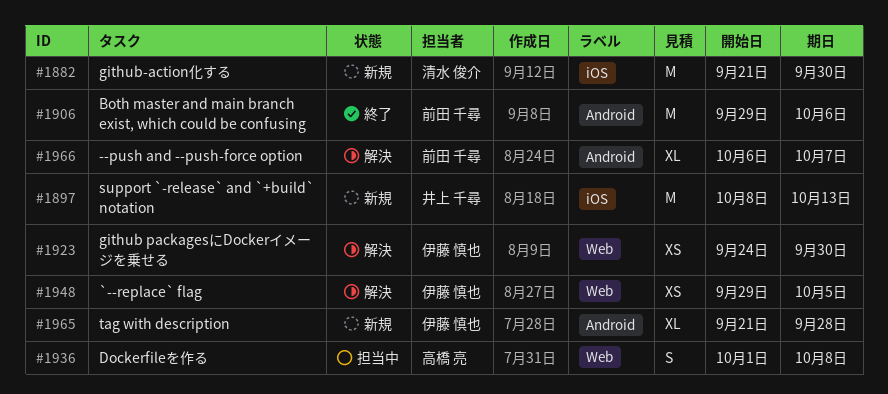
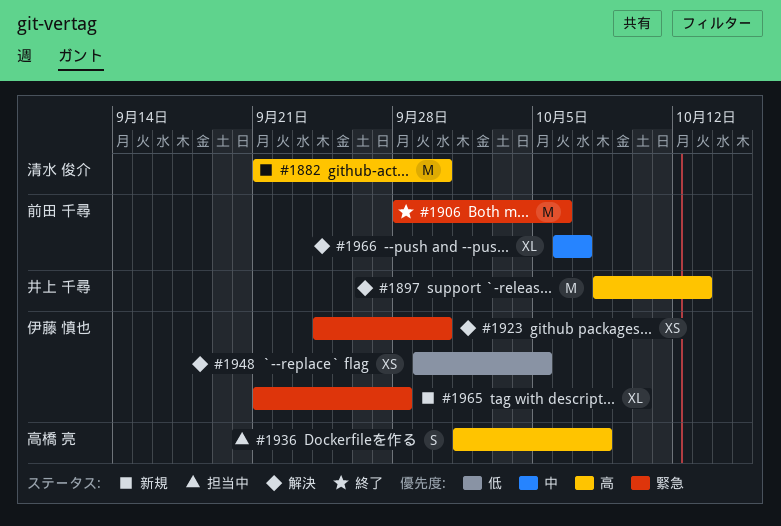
#1897, status: 新規 -> 解決
#1906, start: Sep 29 -> Sep 28

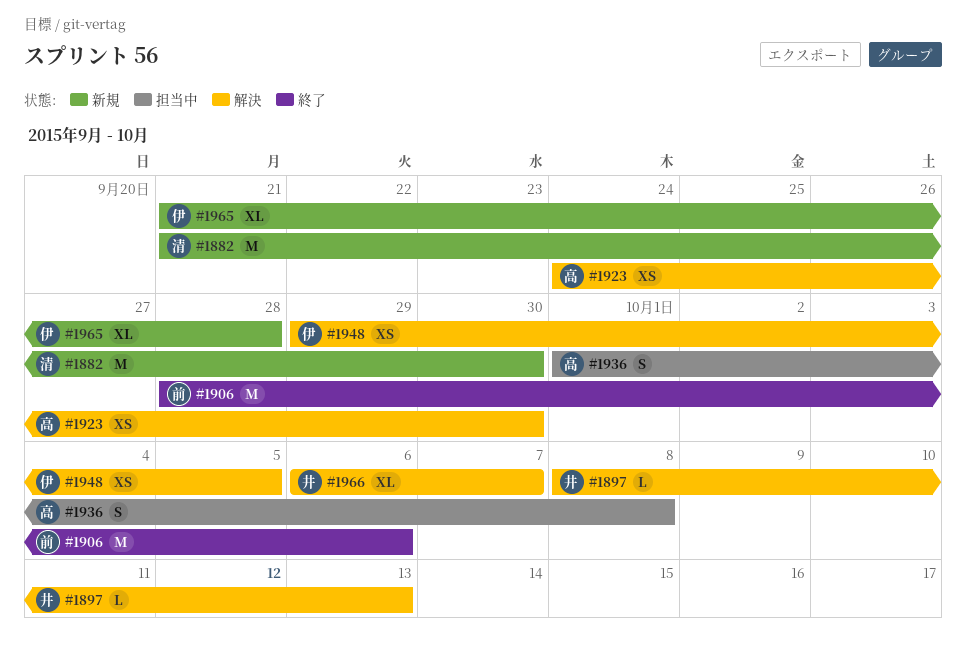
#1897, estimate: M -> L
#1923, owner: 伊藤 慎也 -> 高橋 亮
#1966, owner: 前田 千尋 -> 井上 千尋

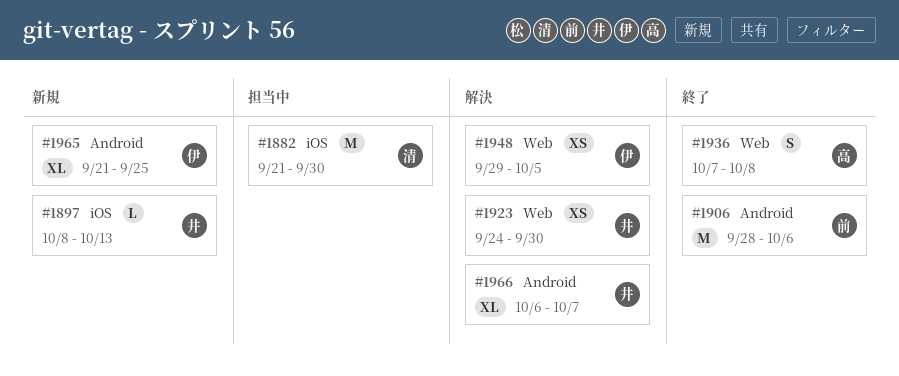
#1882, status: 新規 -> 担当中
#1897, status: 解決 -> 新規
#1923, owner: 高 -> 井
#1936, status: 担当中 -> 終了
#1936, start: Oct 1 -> Oct 7
#1965, due: Sep 28 -> Sep 25

